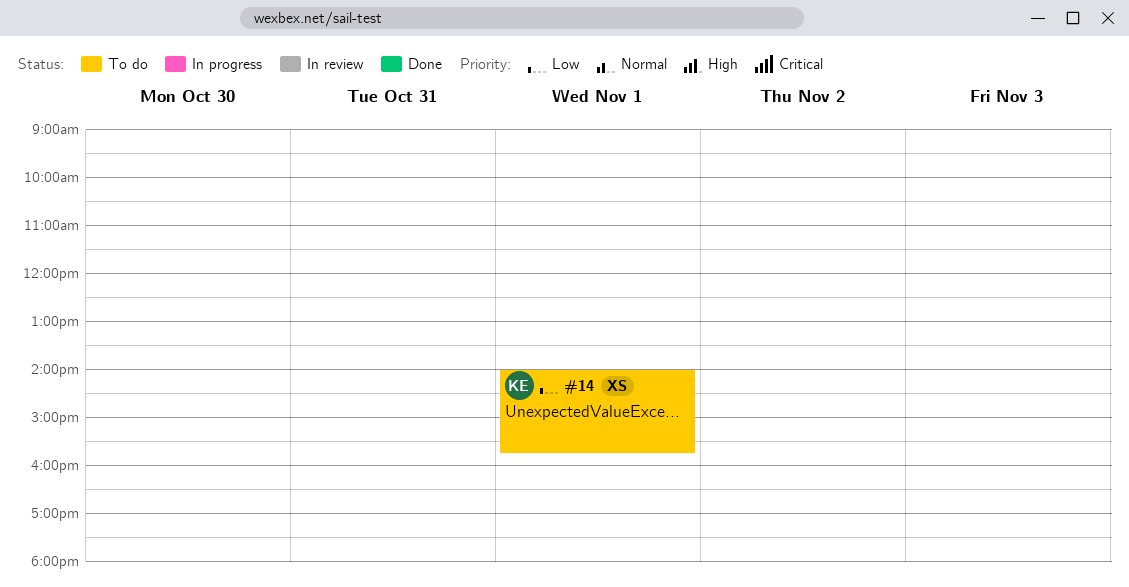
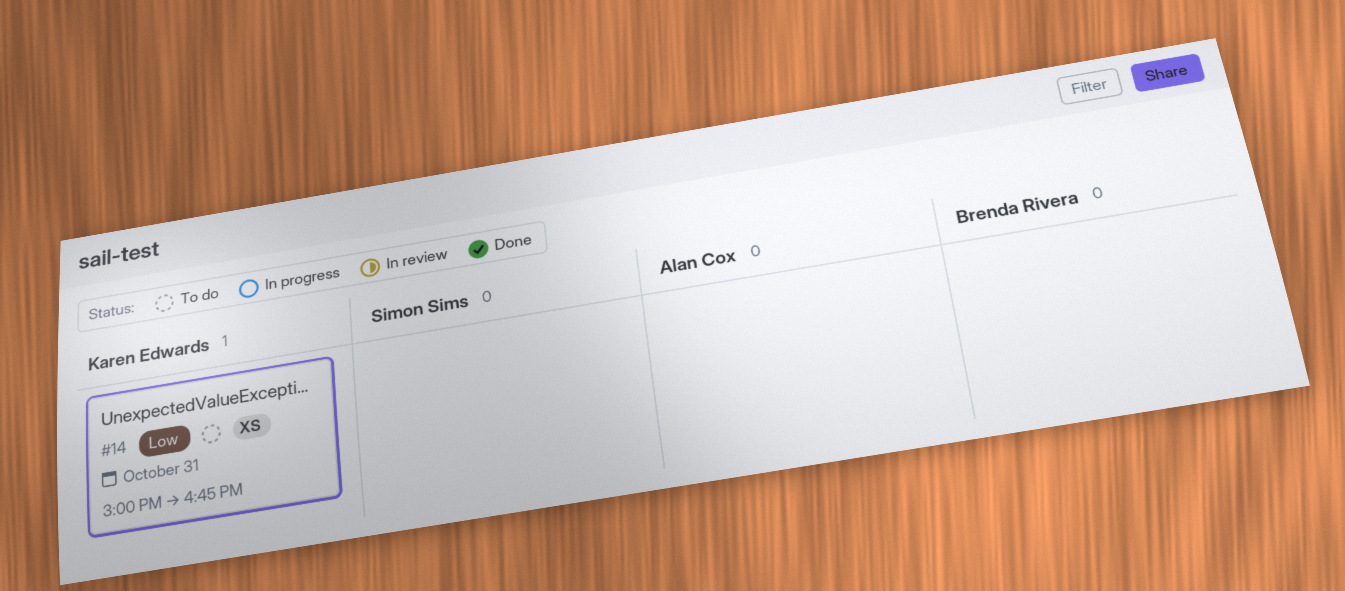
#14, day: Nov 1 -> Oct 31
#14, begins: 14:00 -> 15:00
#14, ends: 15:45 -> 16:45

